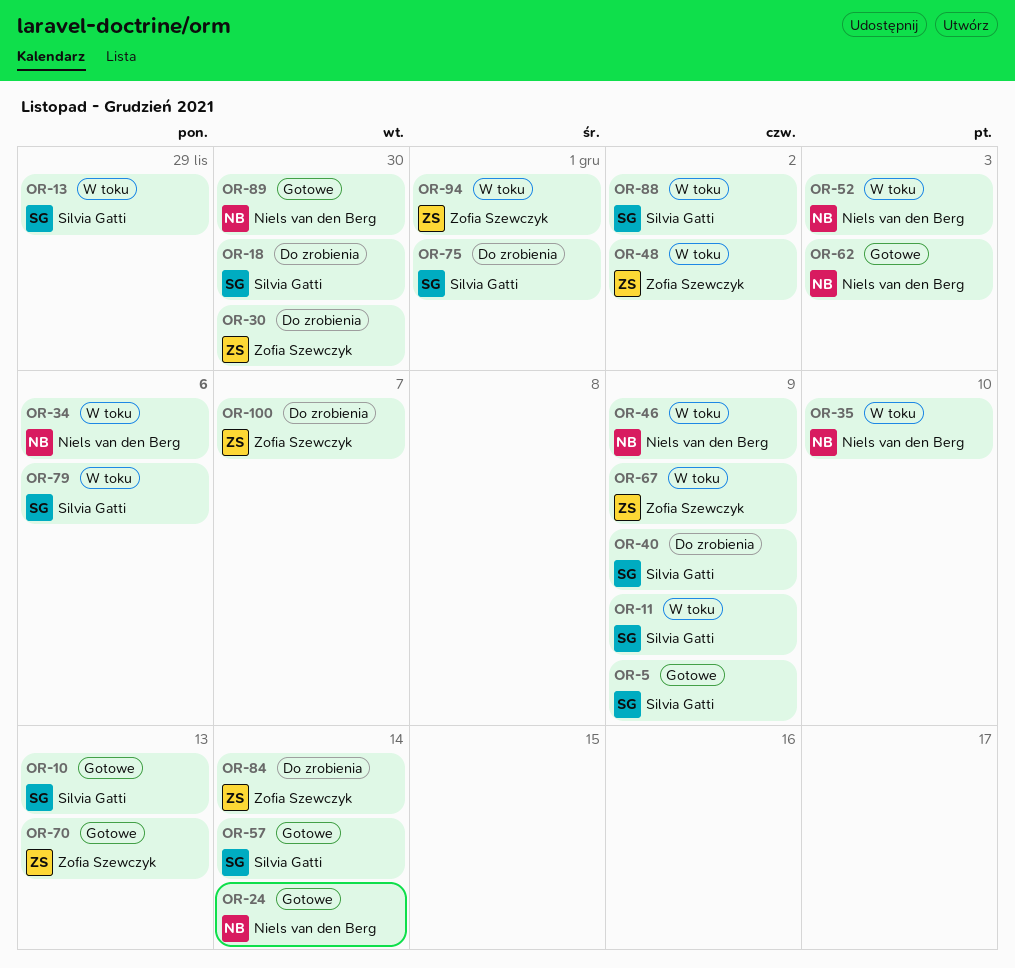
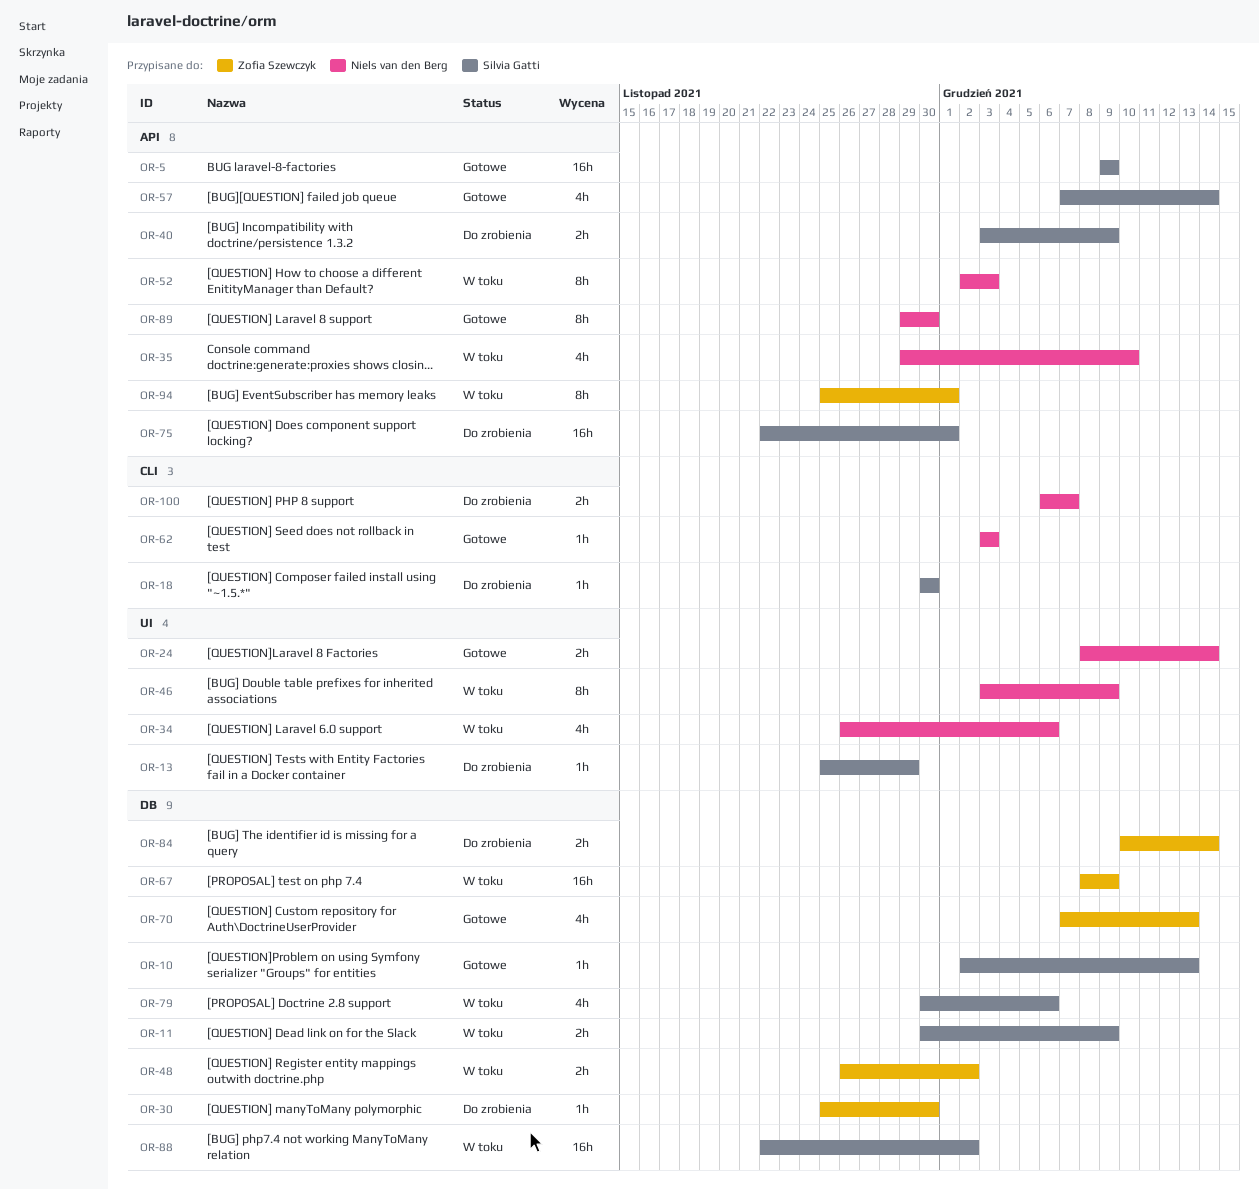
OR-13, status: W toku -> Do zrobienia
OR-100, owner: Zofia Szewczyk -> Niels van den Berg

